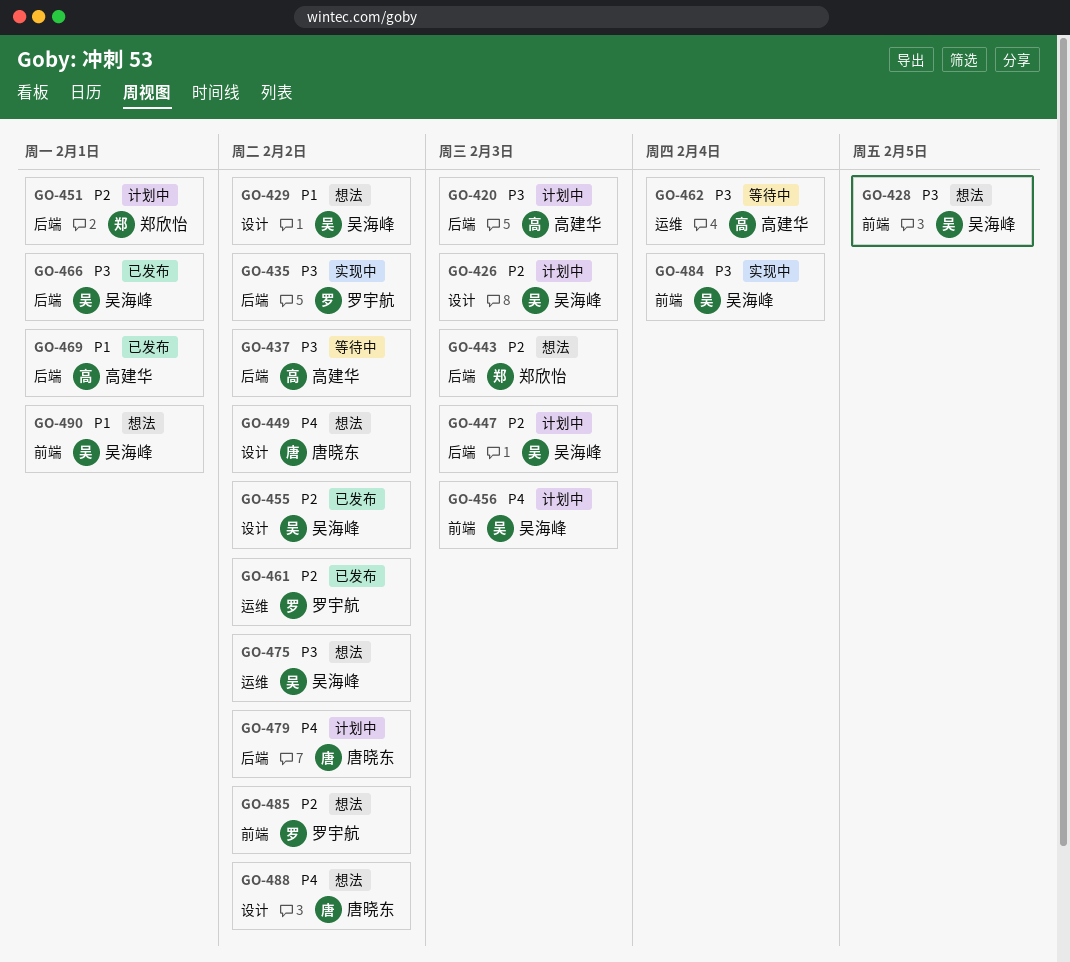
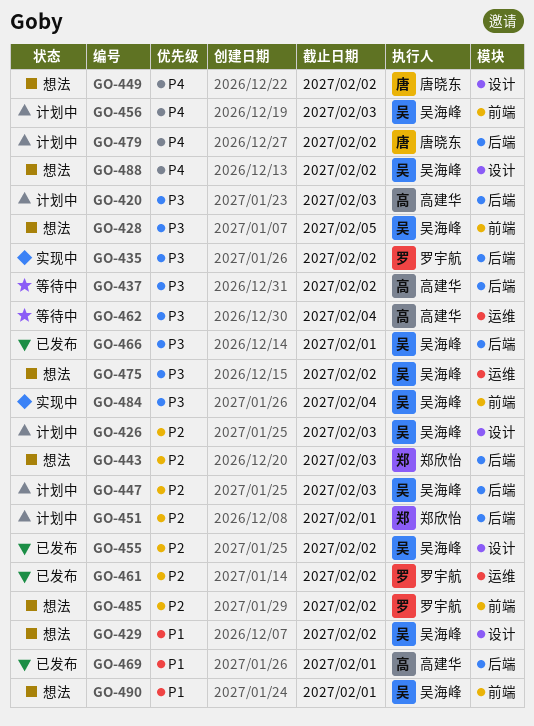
GO-488, owner: 唐晓东 -> 吴海峰

